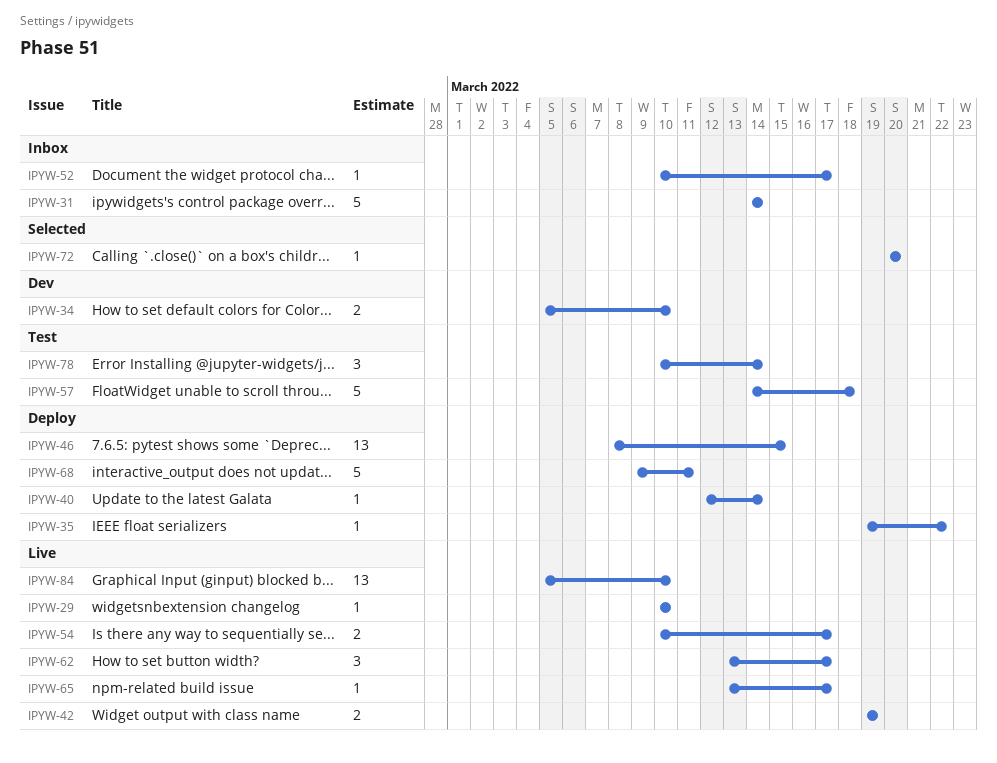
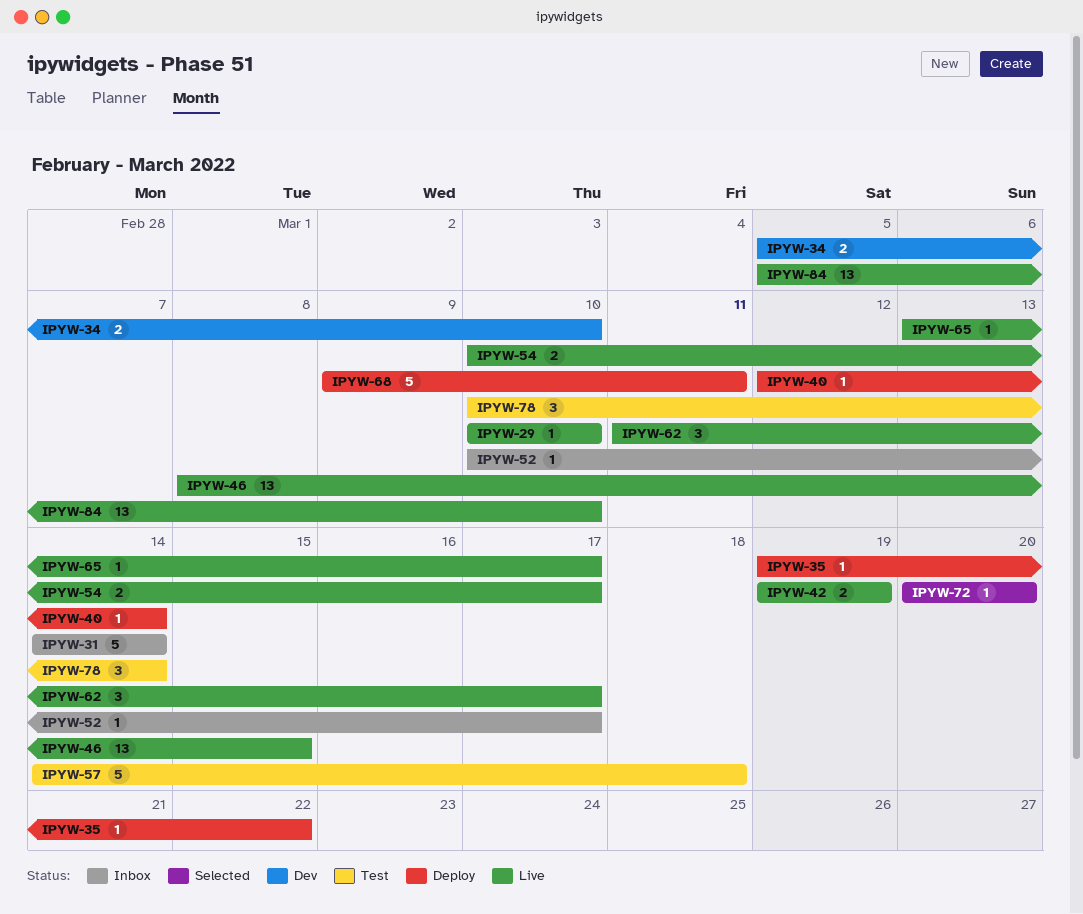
IPYW-46, status: Deploy -> Live
IPYW-62, start: Mar 13 -> Mar 11

